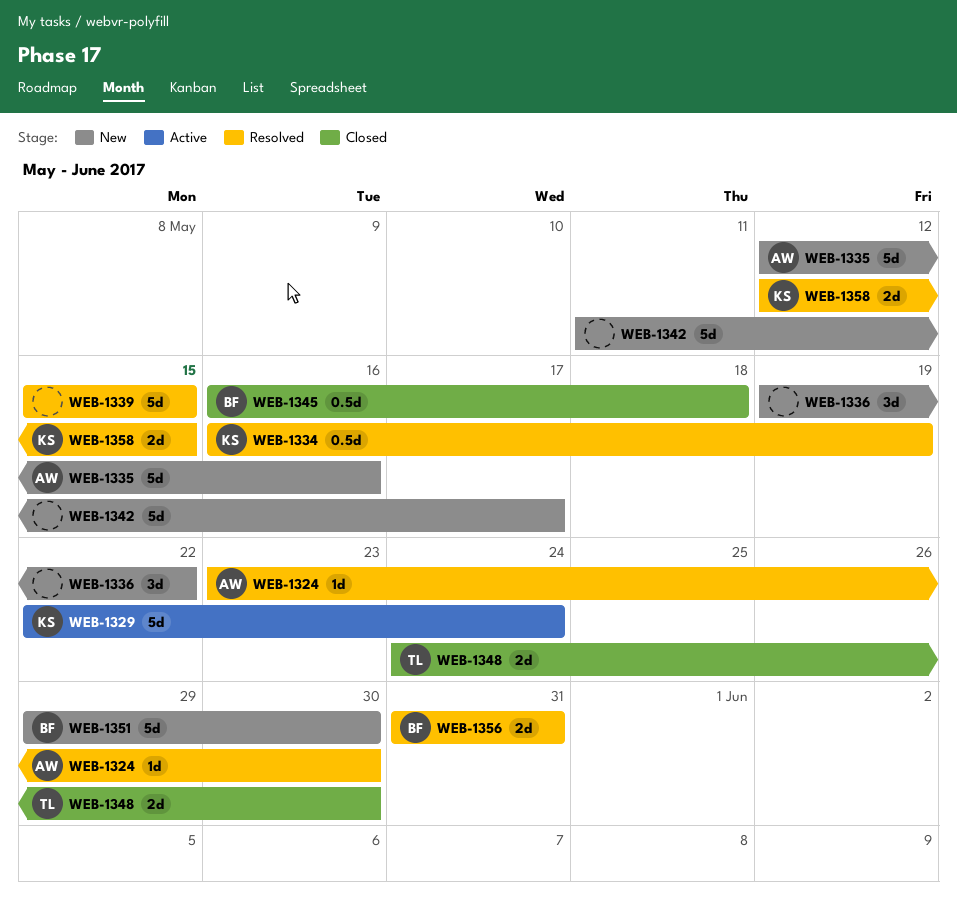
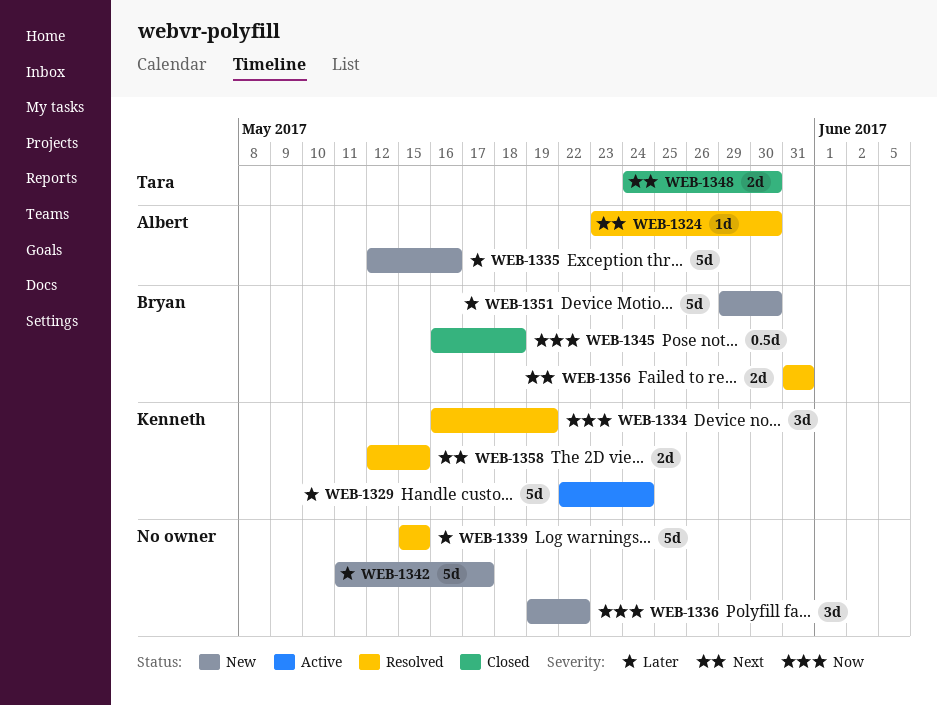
WEB-1334, estimate: 0.5d -> 3d

